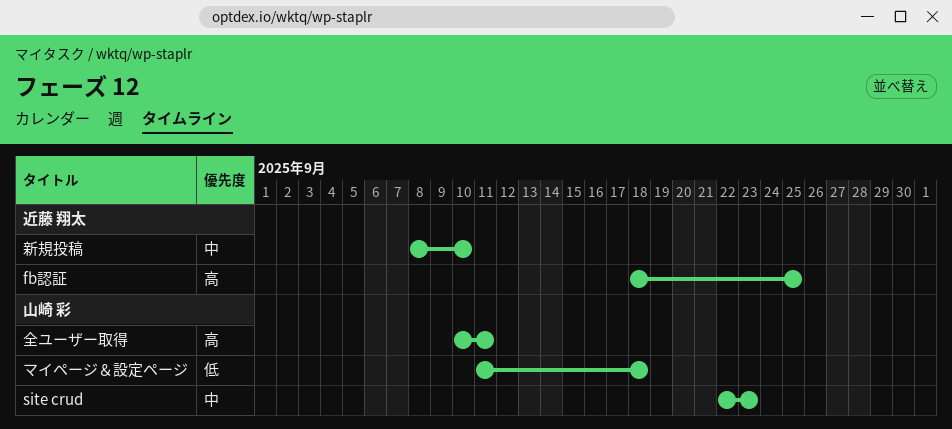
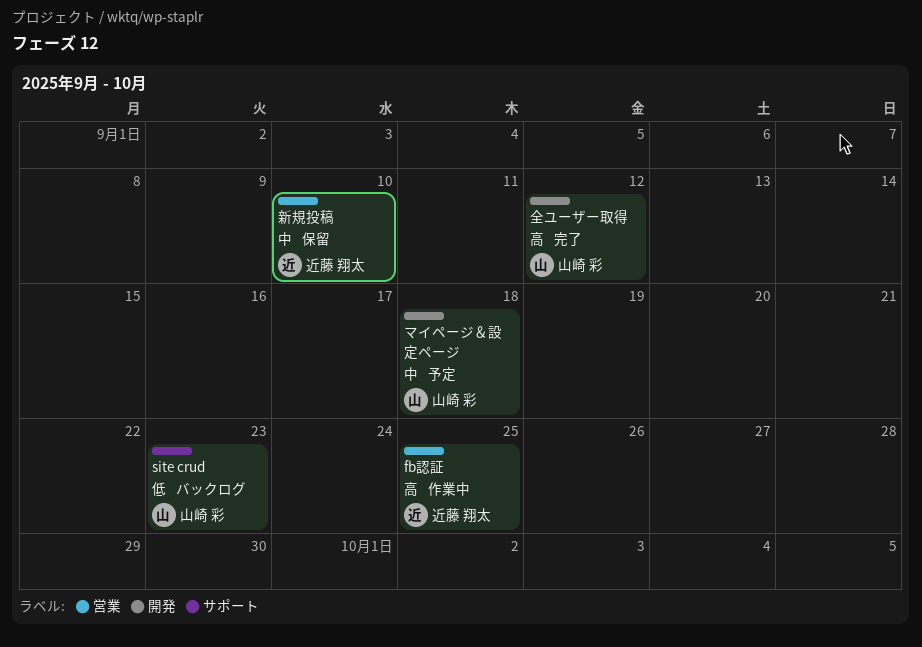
site crud, priority: 中 -> 低
マイページ＆設定ページ, priority: 低 -> 中
全ユーザー取得, due: Sep 11 -> Sep 12

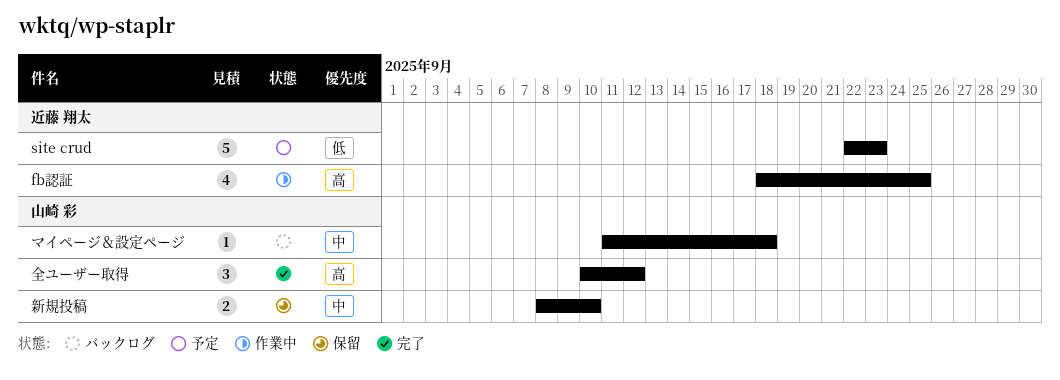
site crud, status: バックログ -> 予定
site crud, owner: 山崎 彩 -> 近藤 翔太
マイページ＆設定ページ, status: 予定 -> バックログ
新規投稿, owner: 近藤 翔太 -> 山崎 彩

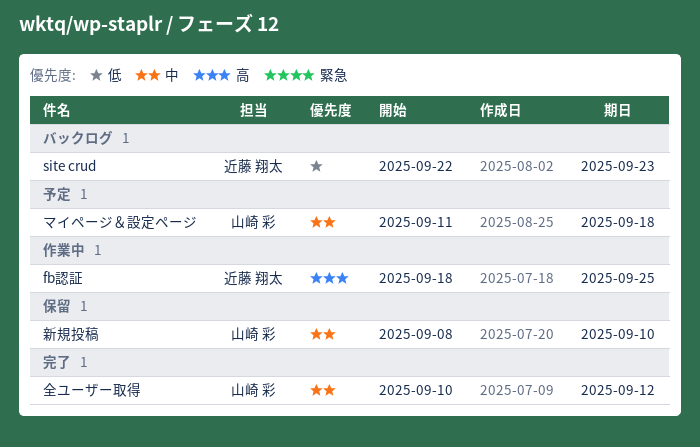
site crud, status: 予定 -> バックログ
マイページ＆設定ページ, status: バックログ -> 予定
全ユーザー取得, priority: 高 -> 中

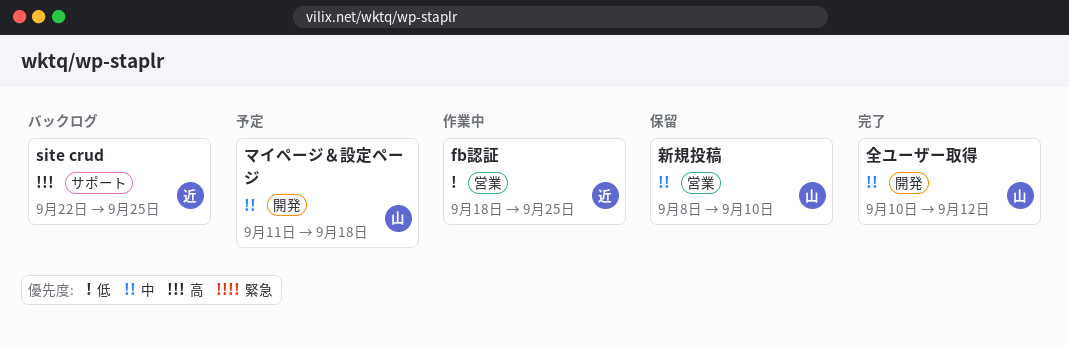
fb認証, priority: 高 -> 低
site crud, priority: 低 -> 高
site crud, due: Sep 23 -> Sep 25

